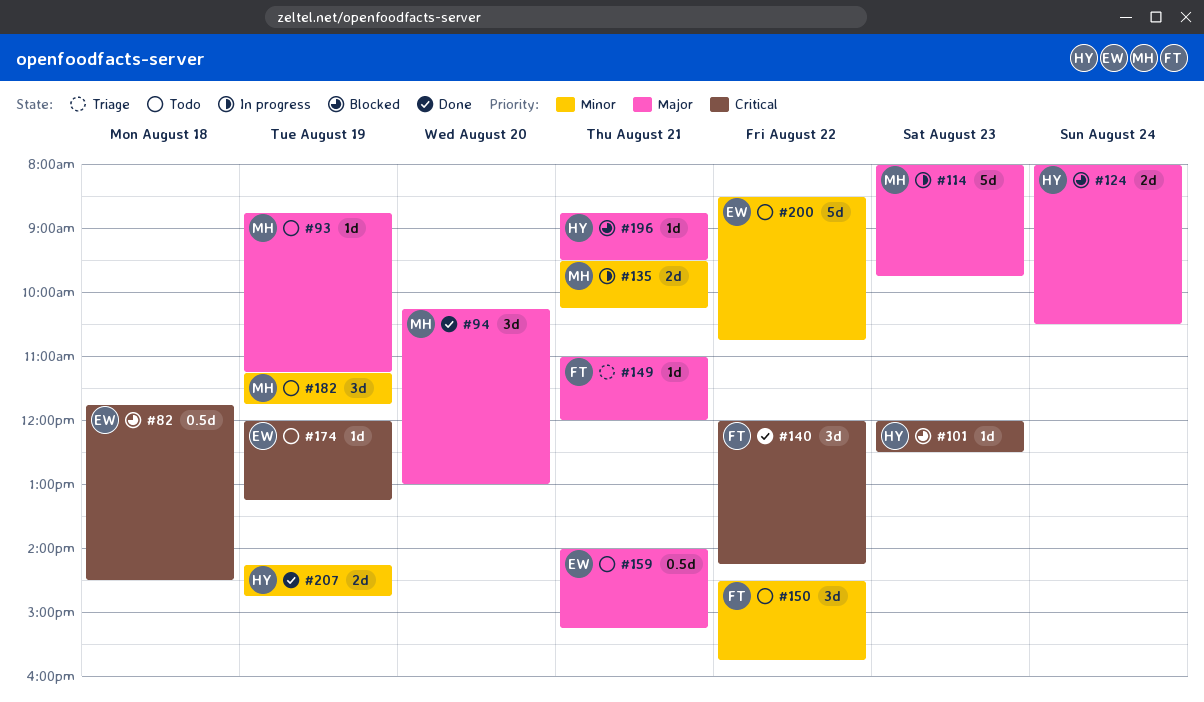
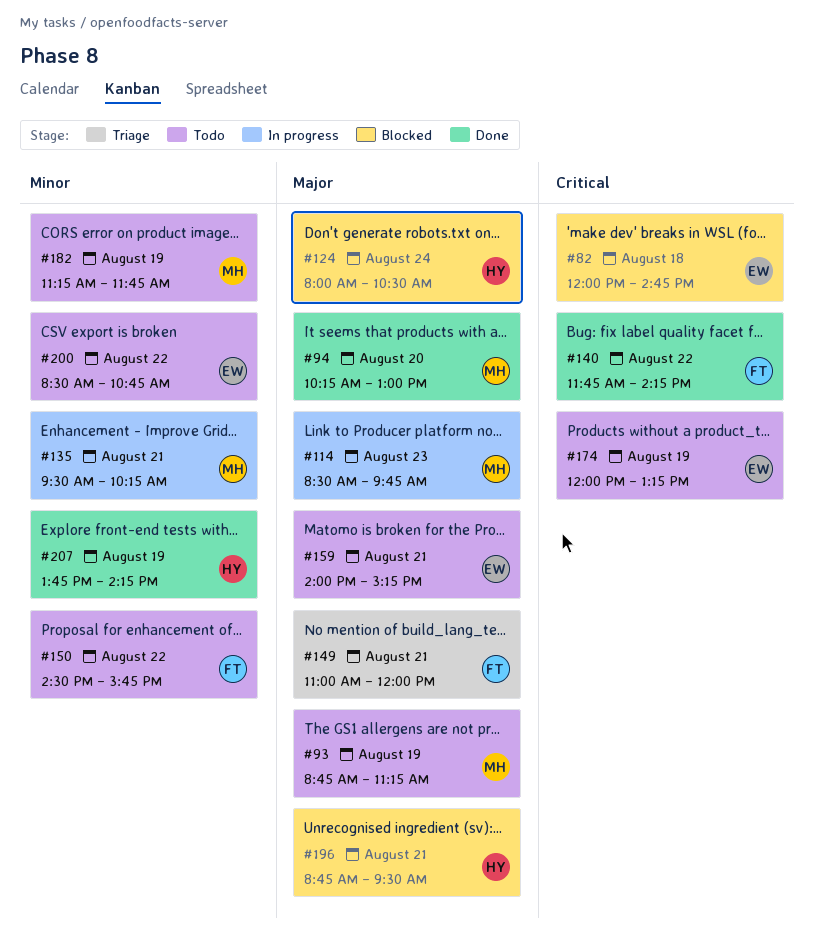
#82, begins: 11:45 -> 12:00
#82, ends: 14:30 -> 14:45
#101: present -> none
#114, begins: 08:00 -> 08:30
#140, begins: 12:00 -> 11:45
#207, begins: 14:15 -> 13:45
#207, ends: 14:45 -> 14:15

